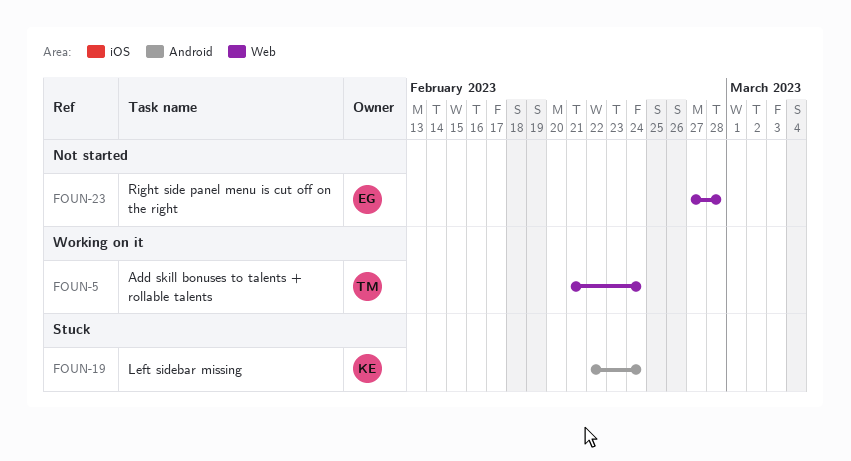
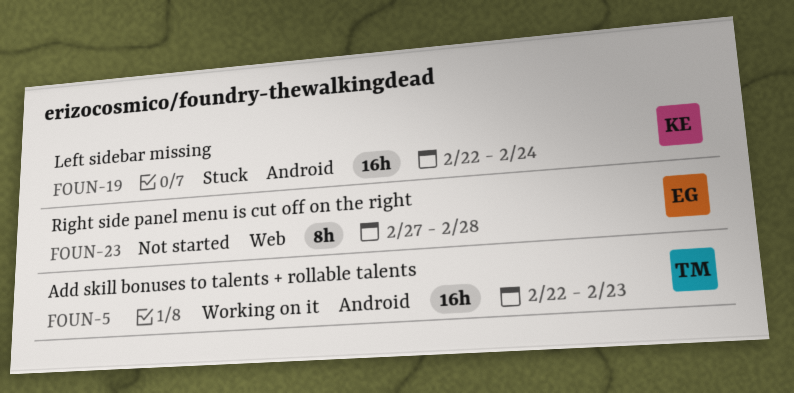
FOUN-5, label: Web -> Android
FOUN-5, start: Feb 21 -> Feb 22
FOUN-5, due: Feb 24 -> Feb 23

